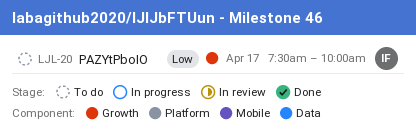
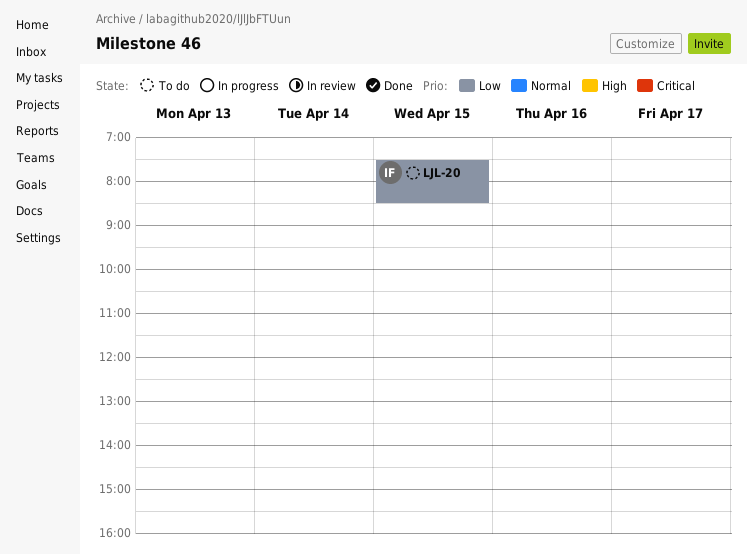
LJL-20, day: Apr 17 -> Apr 15
LJL-20, ends: 10:00 -> 08:30

